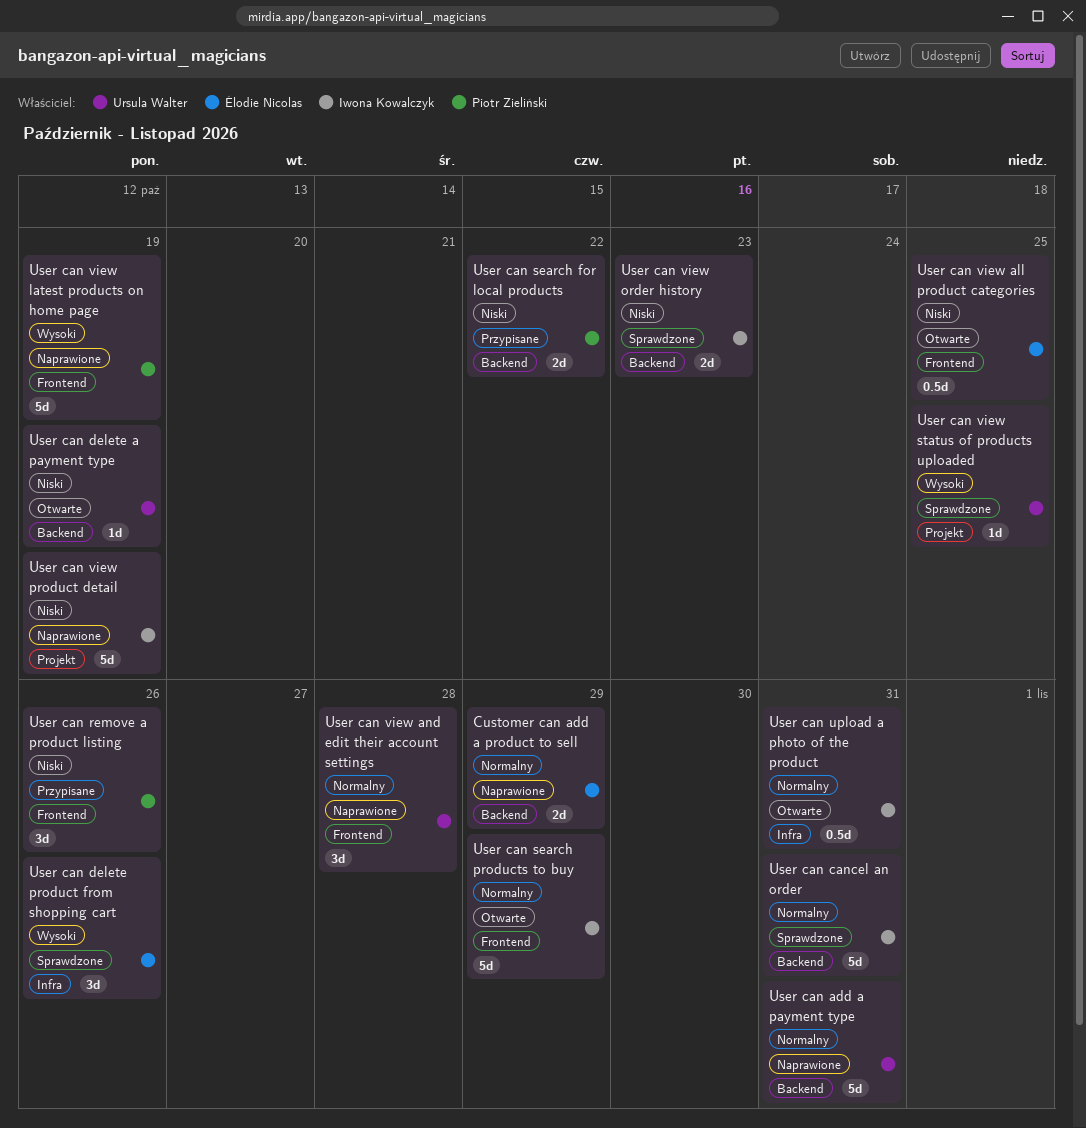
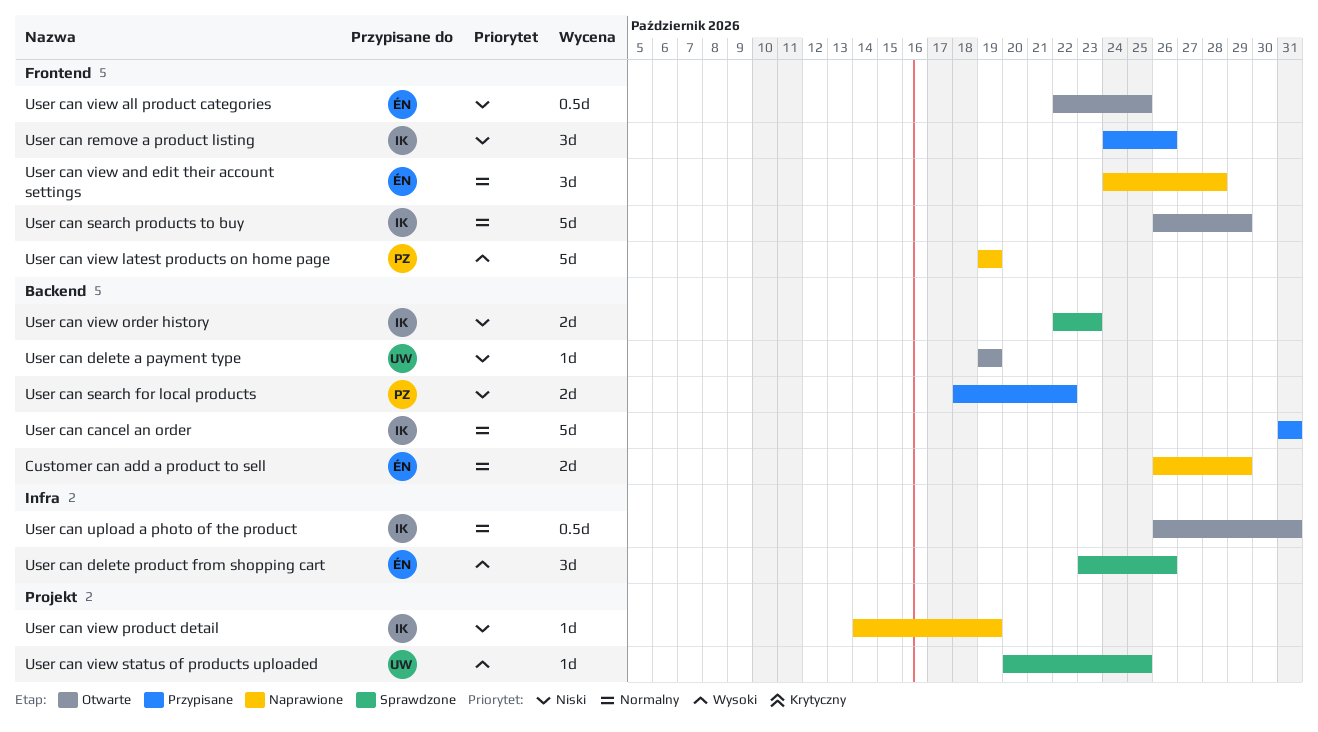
User can add a payment type: present -> none
User can cancel an order, status: Sprawdzone -> Przypisane
User can remove a product listing, owner: Piotr Zieliński -> Iwona Kowalczyk
User can view and edit their account settings, owner: Ursula Walter -> Élodie Nicolas
User can view product detail, estimate: 5d -> 1d

